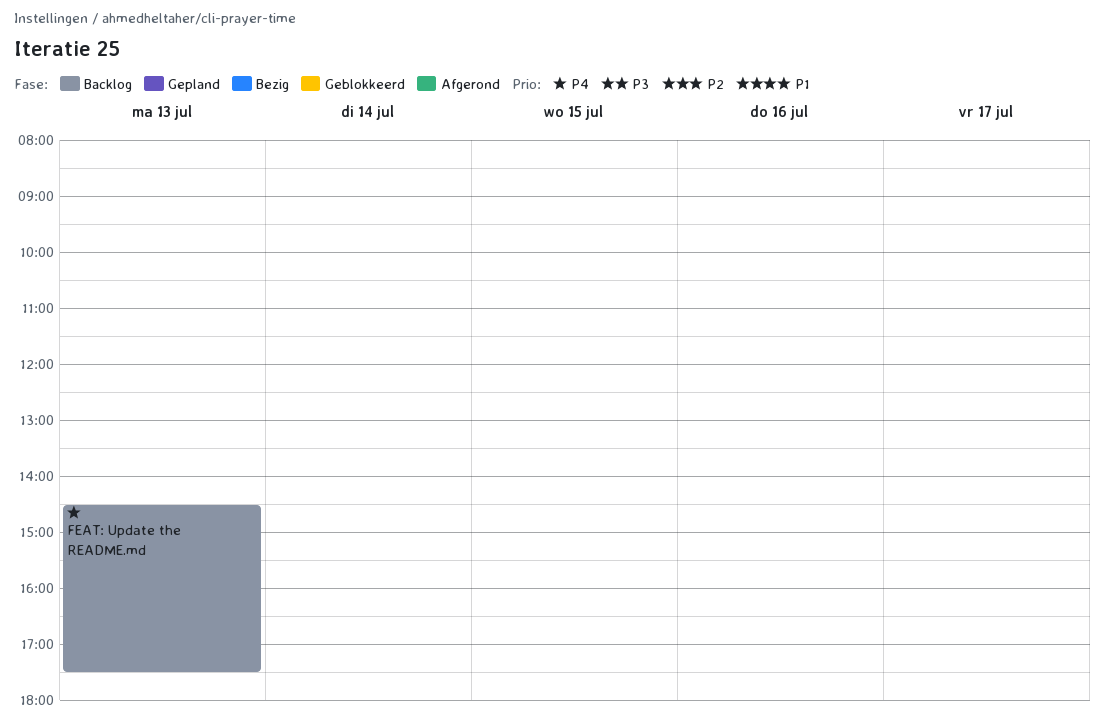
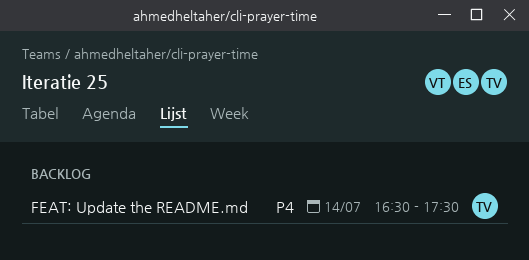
FEAT: Update the README.md, day: Jul 13 -> Jul 14
FEAT: Update the README.md, begins: 14:30 -> 16:30

